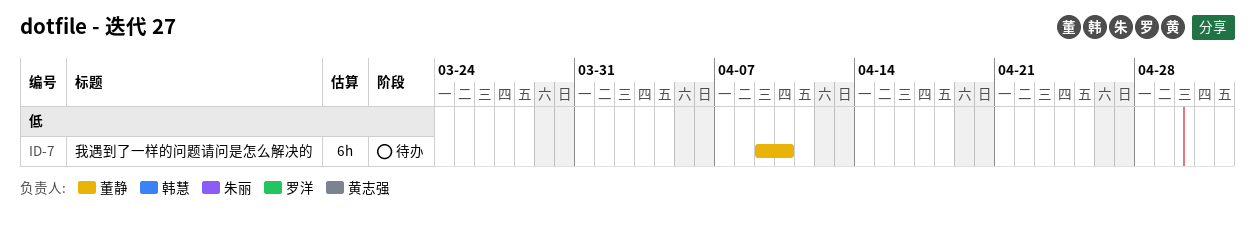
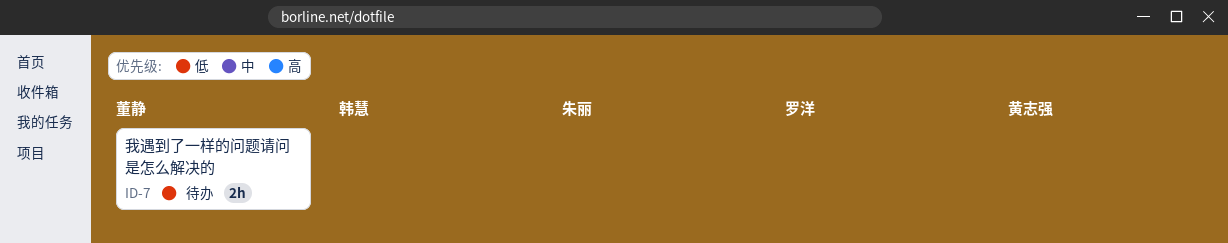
ID-7, estimate: 6h -> 2h

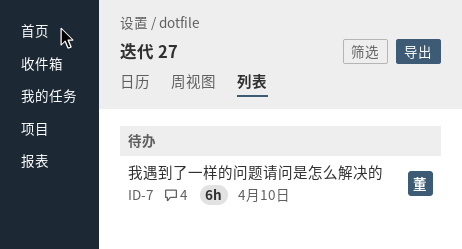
ID-7, estimate: 2h -> 6h

